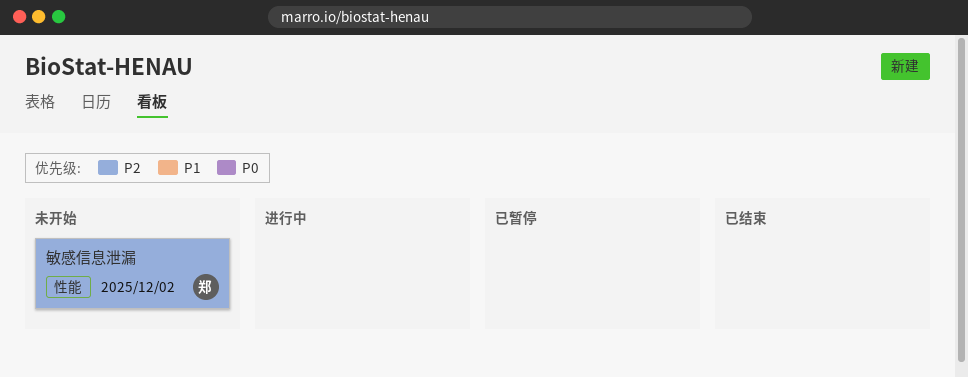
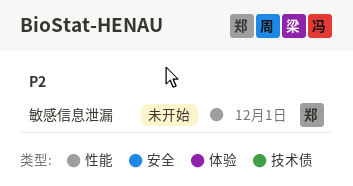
敏感信息泄漏, due: Dec 2 -> Dec 1

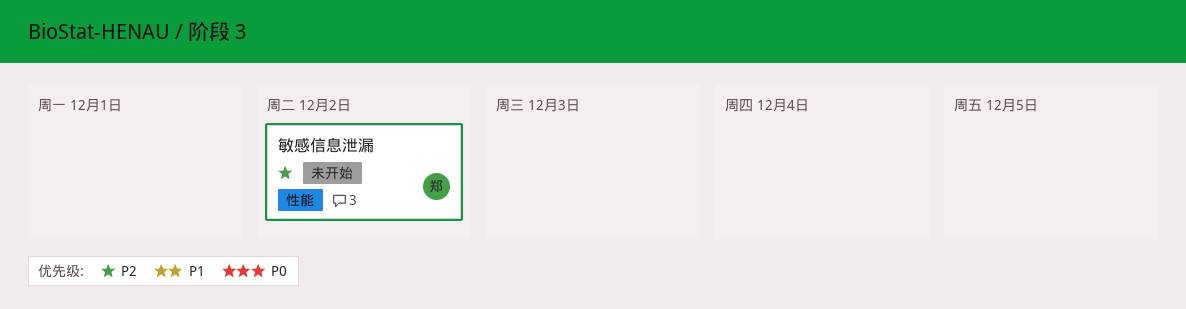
敏感信息泄漏, due: Dec 1 -> Dec 2

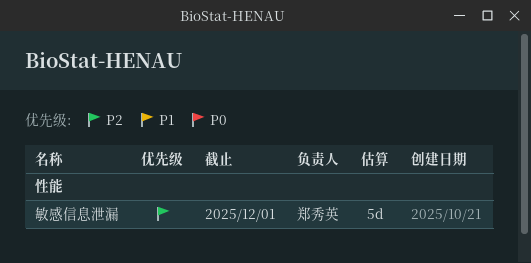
敏感信息泄漏, due: Dec 2 -> Dec 1

